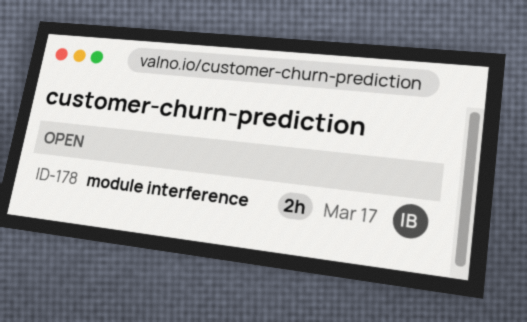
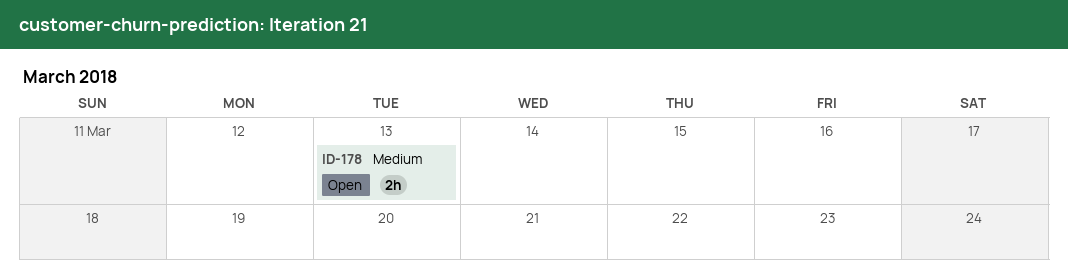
ID-178, due: Mar 17 -> Mar 13

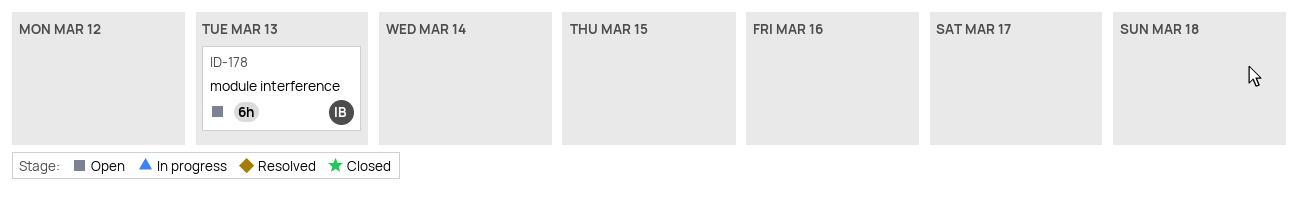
ID-178, estimate: 2h -> 6h

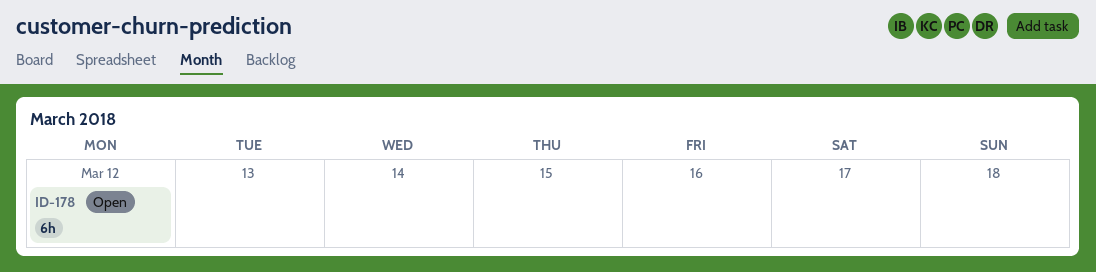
ID-178, due: Mar 13 -> Mar 12

